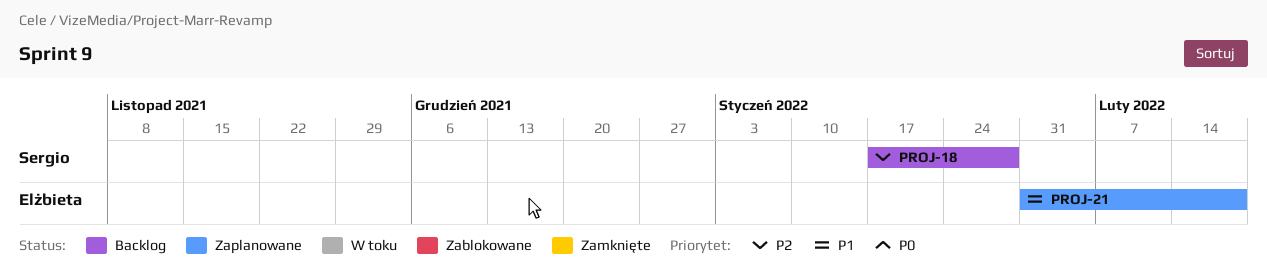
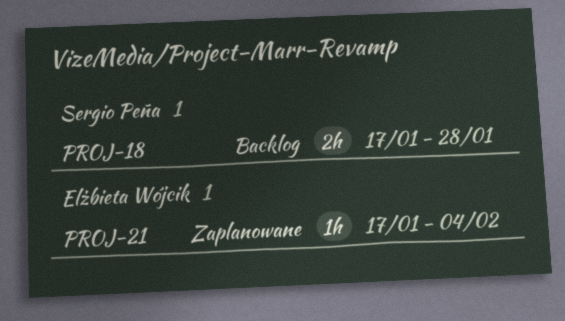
PROJ-21, start: Jan 31 -> Jan 17
PROJ-21, due: Feb 18 -> Feb 4

